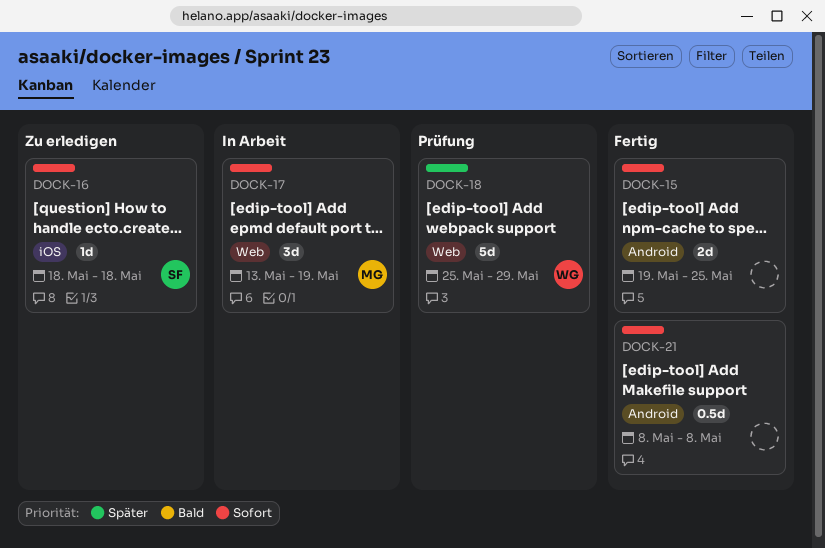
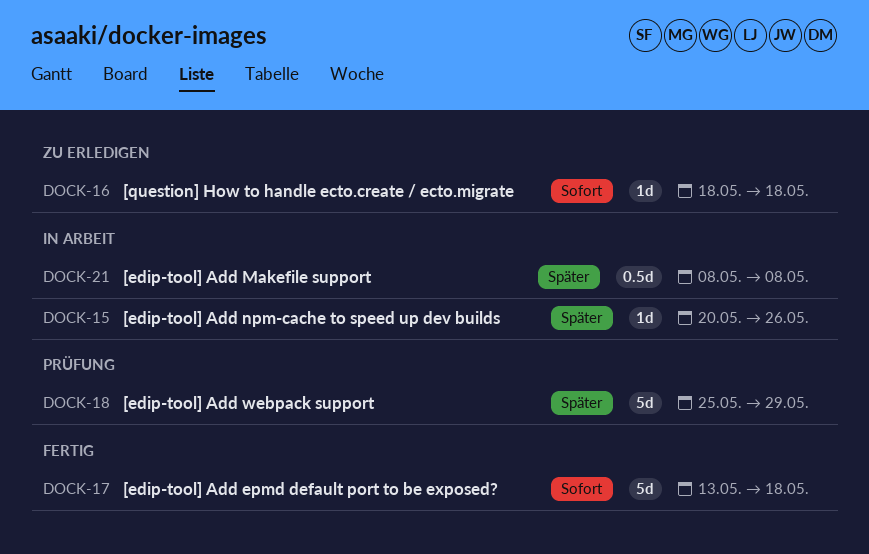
DOCK-15, status: Fertig -> In Arbeit
DOCK-15, priority: Sofort -> Später
DOCK-15, estimate: 2d -> 1d
DOCK-15, start: May 19 -> May 20
DOCK-15, due: May 25 -> May 26
DOCK-17, status: In Arbeit -> Fertig
DOCK-17, estimate: 3d -> 5d
DOCK-17, due: May 19 -> May 18
DOCK-21, status: Fertig -> In Arbeit
DOCK-21, priority: Sofort -> Später

